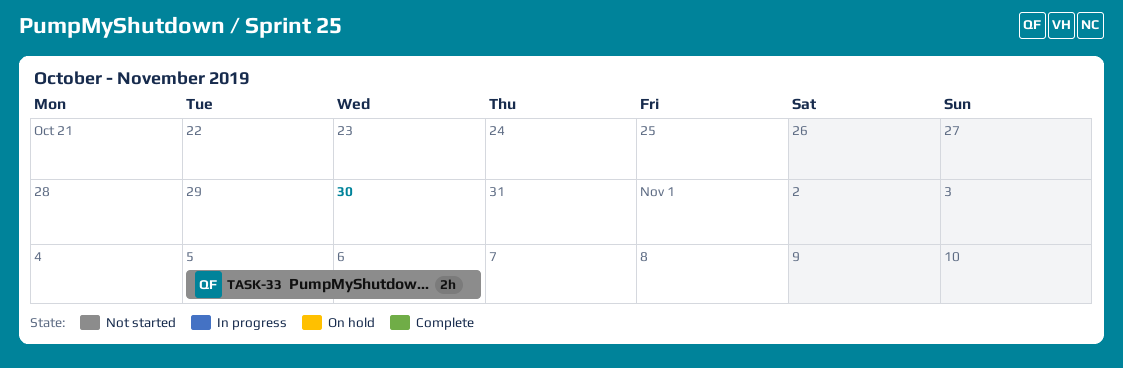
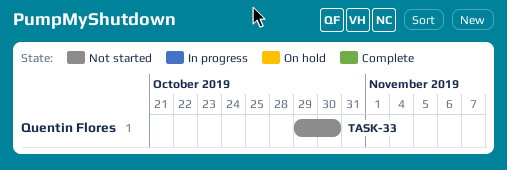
TASK-33, start: Nov 5 -> Oct 29
TASK-33, due: Nov 6 -> Oct 30

